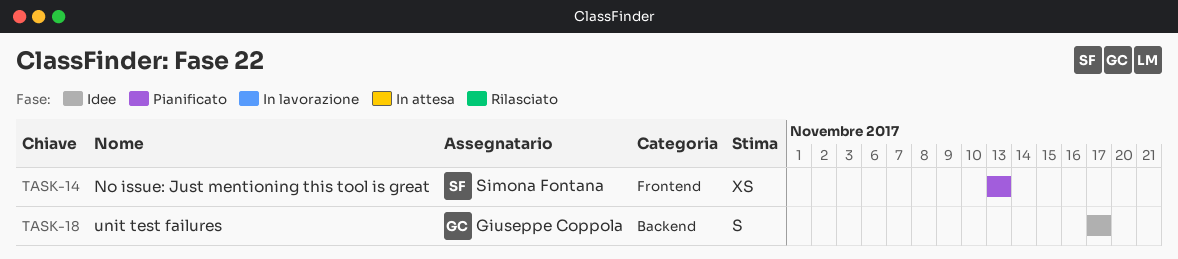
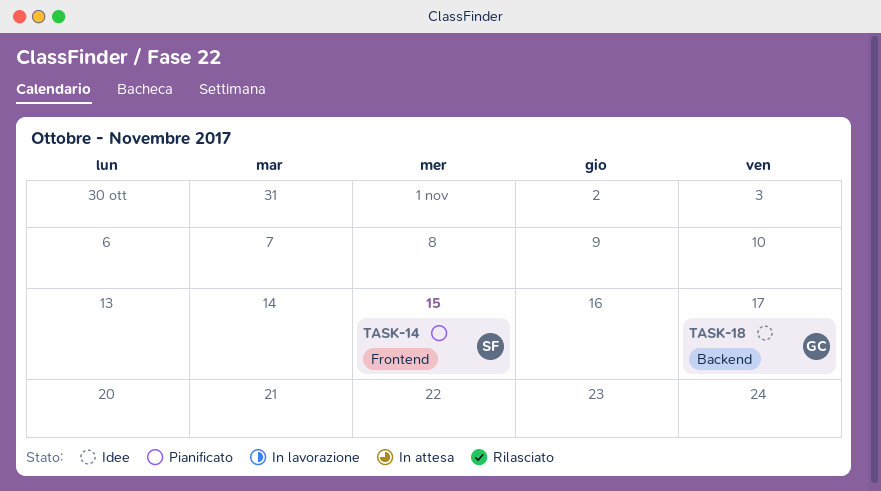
TASK-14, due: Nov 13 -> Nov 15

